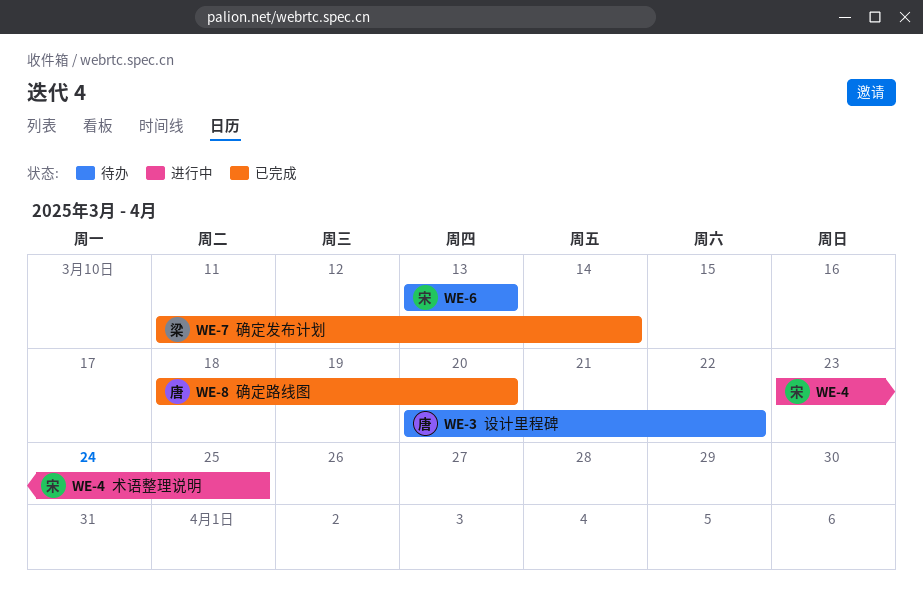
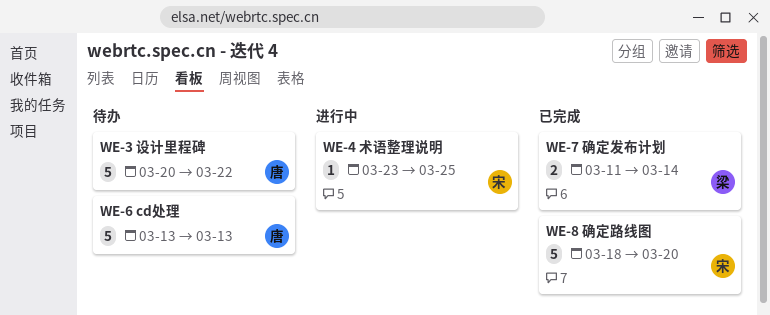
WE-6, owner: 宋 -> 唐
WE-8, owner: 唐 -> 宋

